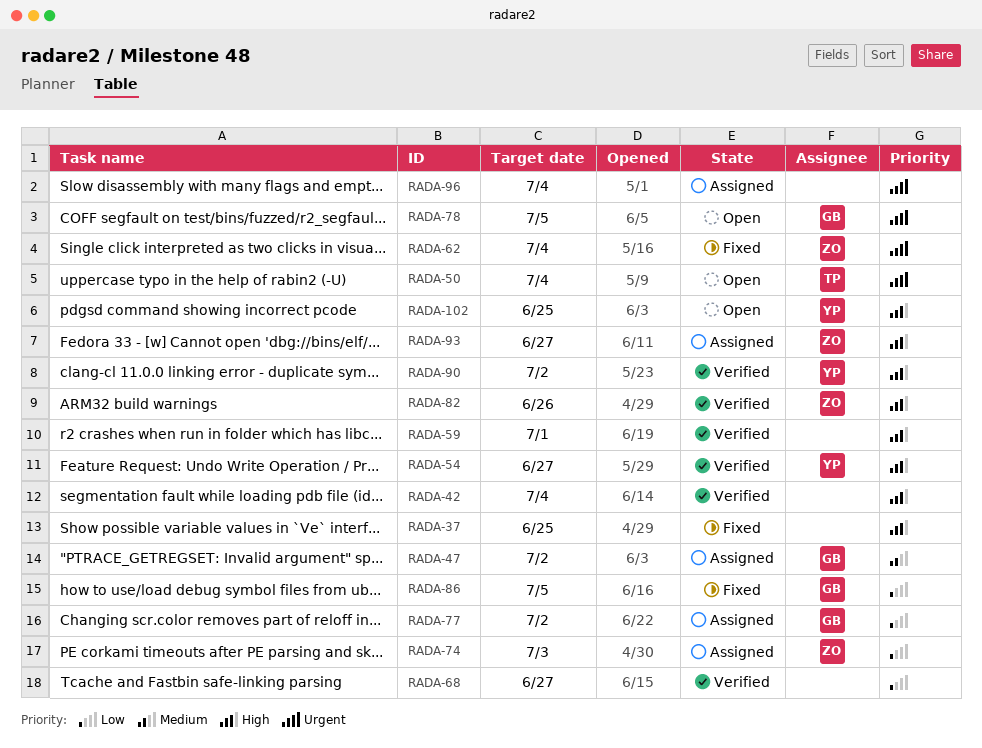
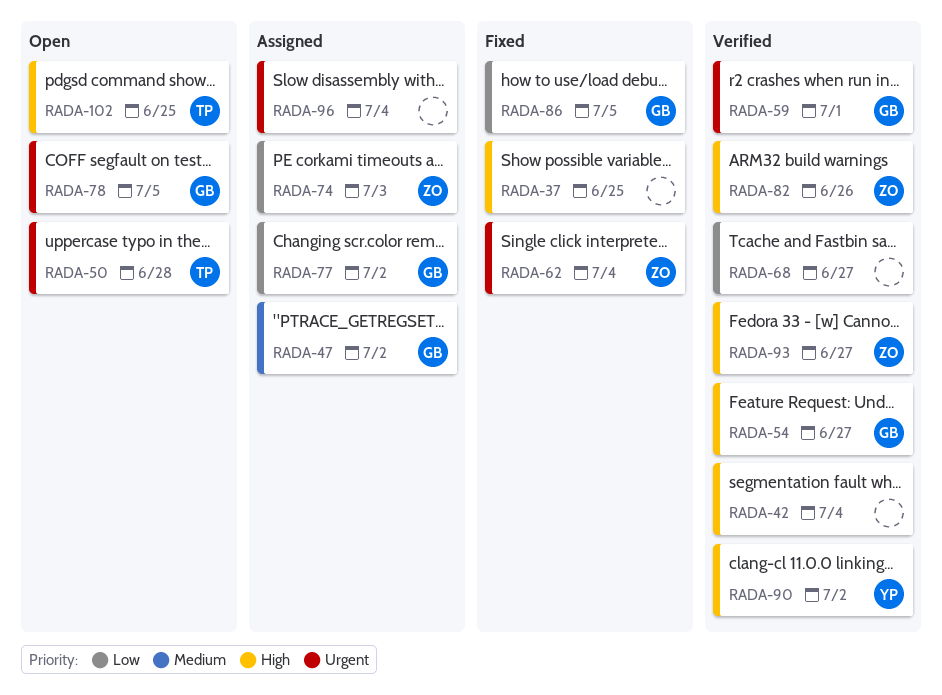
RADA-50, due: Jul 4 -> Jun 28
RADA-54, owner: YP -> GB
RADA-59, owner: none -> GB
RADA-59, priority: High -> Urgent
RADA-93, status: Assigned -> Verified
RADA-102, owner: YP -> TP

